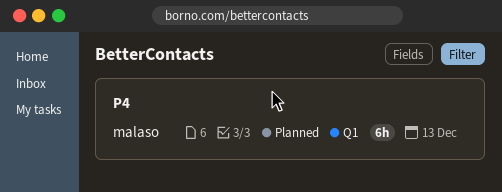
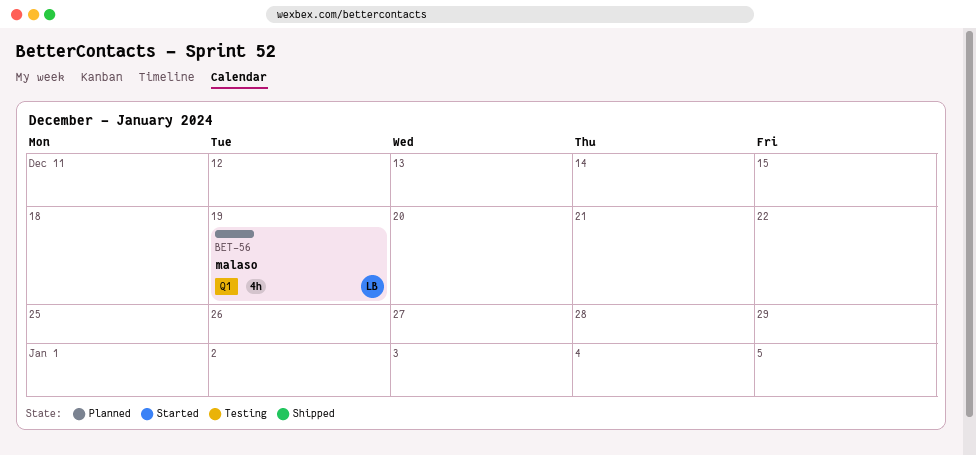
malaso, estimate: 6h -> 4h
malaso, due: Dec 13 -> Dec 19

